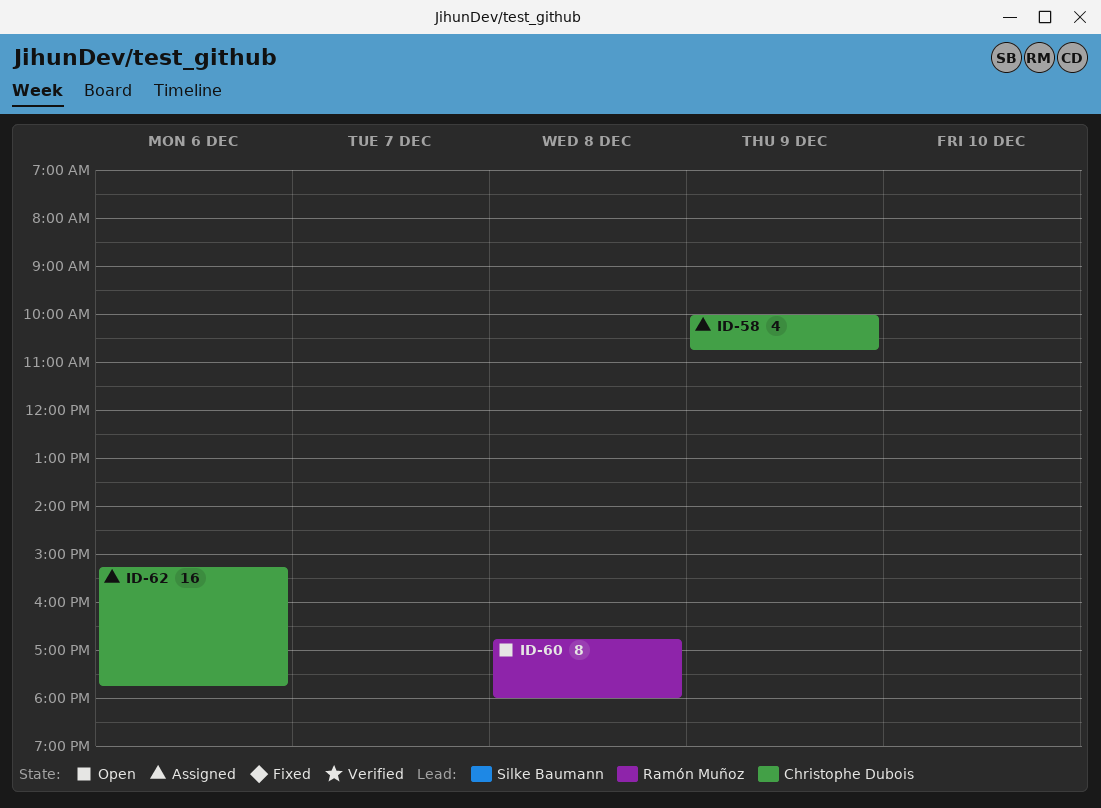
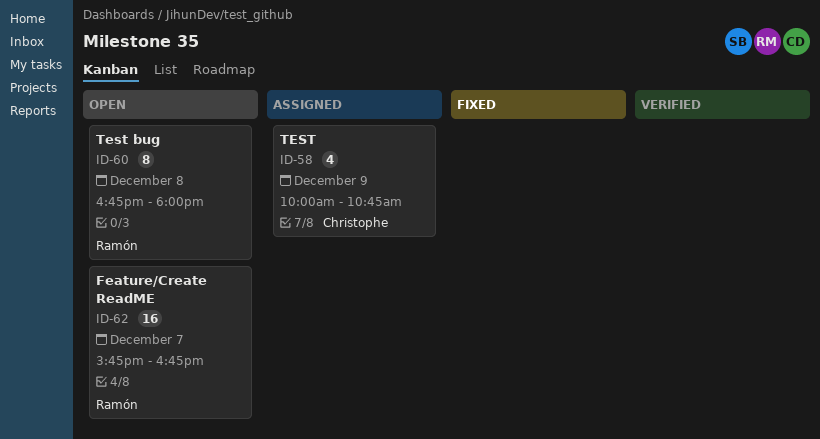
ID-62, status: Assigned -> Open
ID-62, owner: Christophe Dubois -> Ramón Muñoz
ID-62, day: Dec 6 -> Dec 7
ID-62, begins: 15:15 -> 15:45
ID-62, ends: 17:45 -> 16:45

